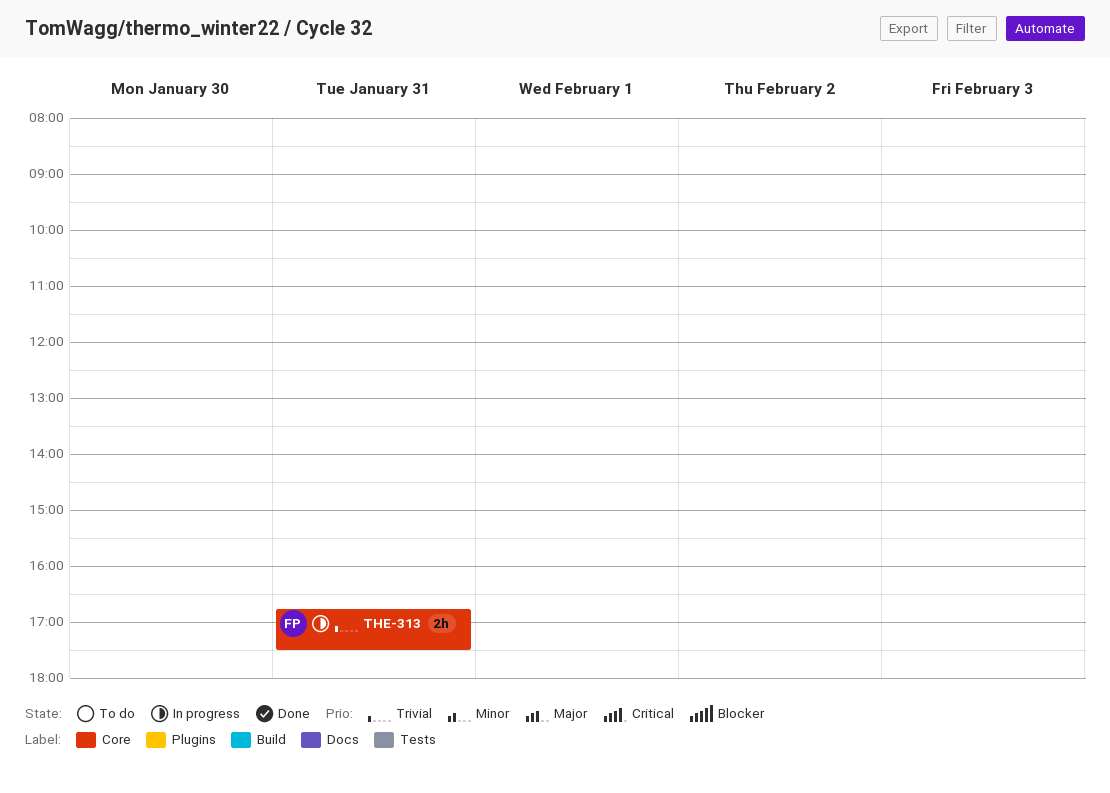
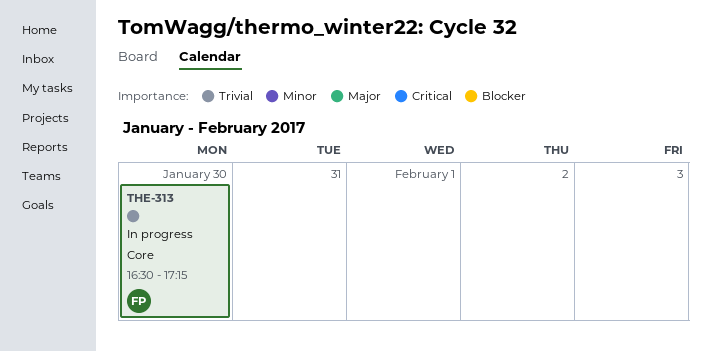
THE-313, day: Jan 31 -> Jan 30
THE-313, begins: 16:45 -> 16:30
THE-313, ends: 17:30 -> 17:15

